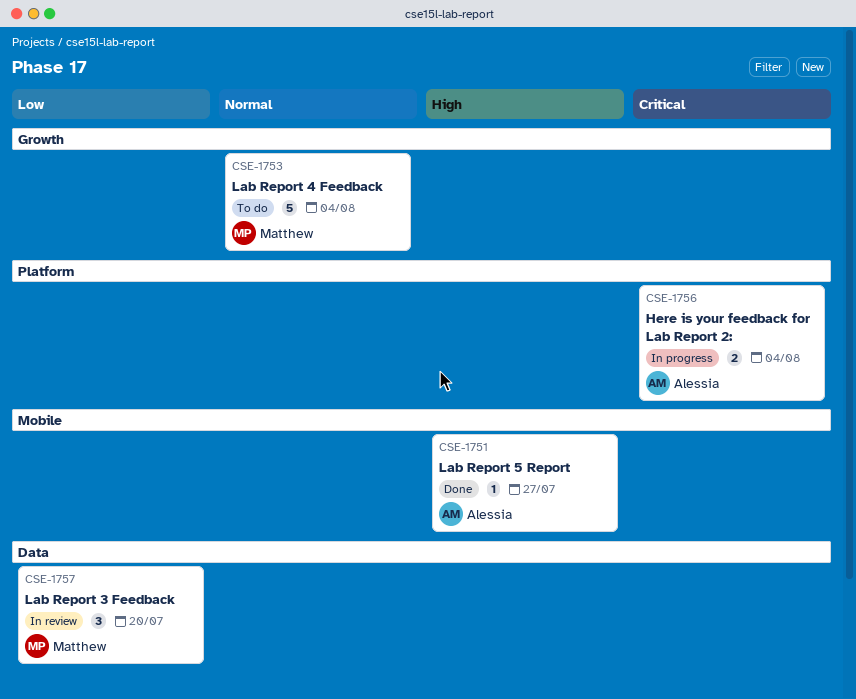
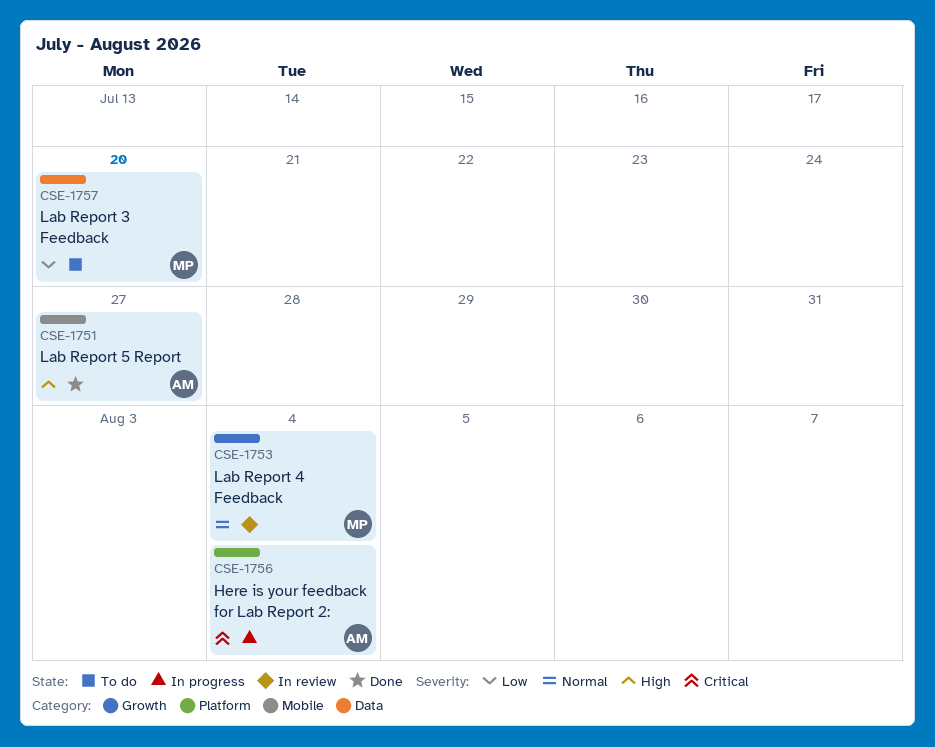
CSE-1753, status: To do -> In review
CSE-1757, status: In review -> To do

